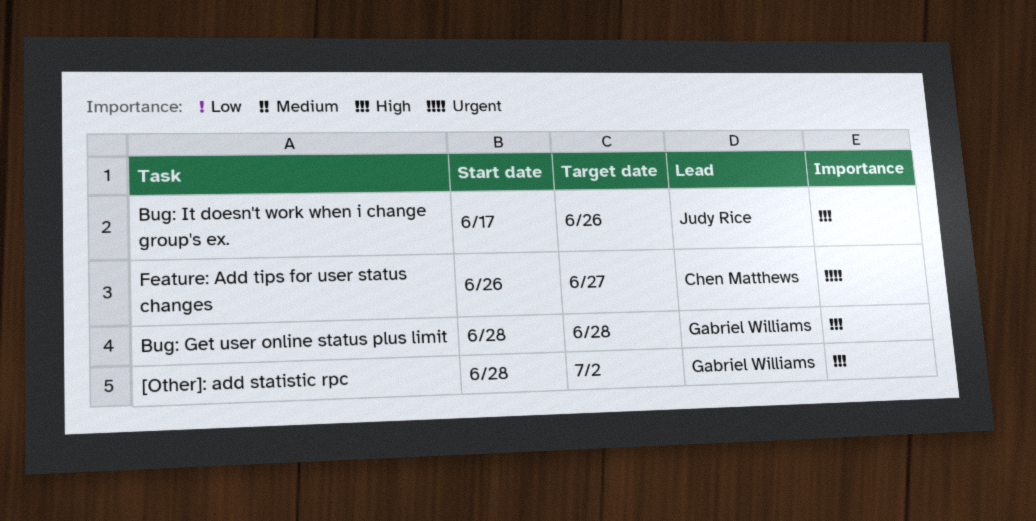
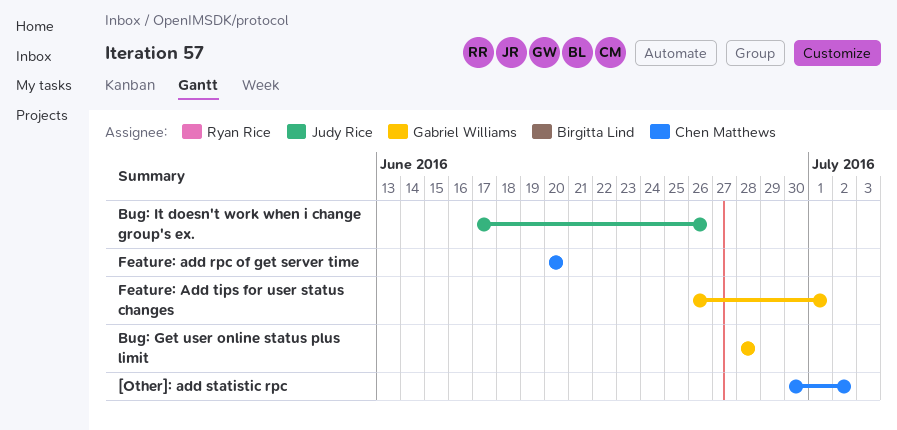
[Other]: add statistic rpc, owner: Gabriel Williams -> Chen Matthews
[Other]: add statistic rpc, start: Jun 28 -> Jun 30
Feature: add rpc of get server time: none -> present
Feature: Add tips for user status changes, owner: Chen Matthews -> Gabriel Williams
Feature: Add tips for user status changes, due: Jun 27 -> Jul 1

